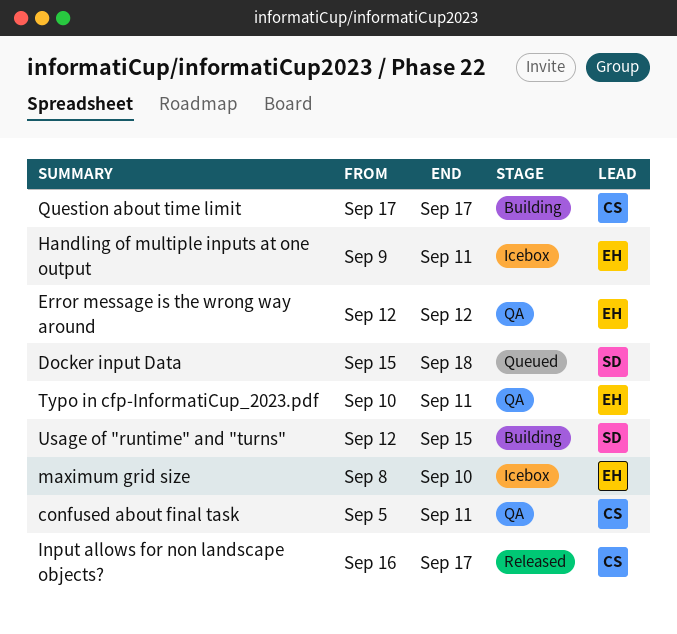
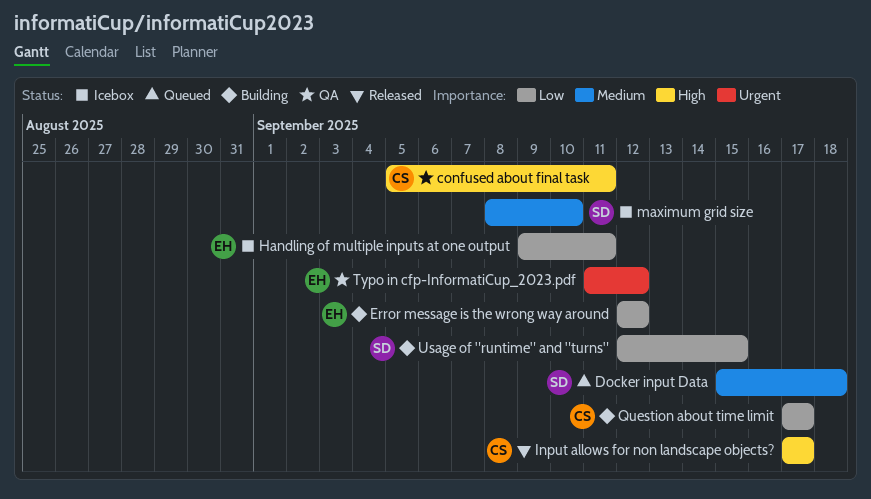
Error message is the wrong way around, status: QA -> Building
Input allows for non landscape objects?, start: Sep 16 -> Sep 17
maximum grid size, owner: EH -> SD
Typo in cfp-InformatiCup_2023.pdf, start: Sep 10 -> Sep 11
Typo in cfp-InformatiCup_2023.pdf, due: Sep 11 -> Sep 12

